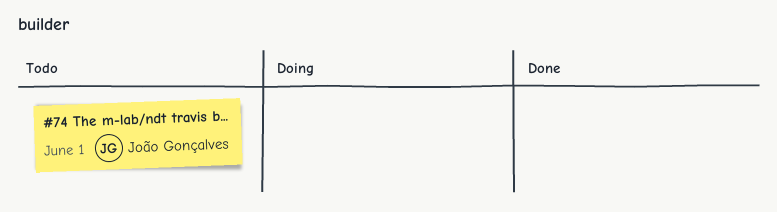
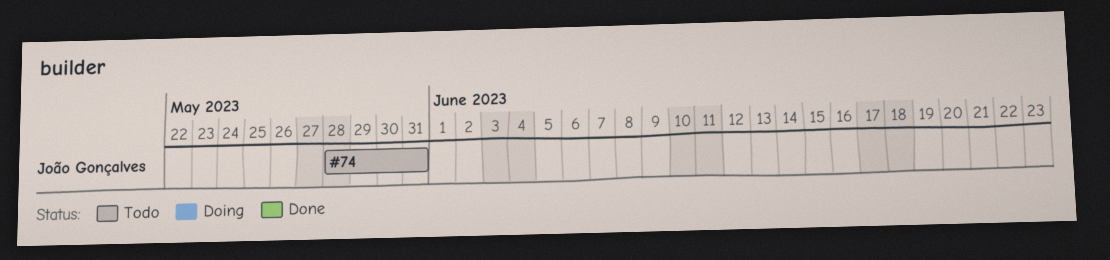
#74, due: Jun 1 -> May 31

